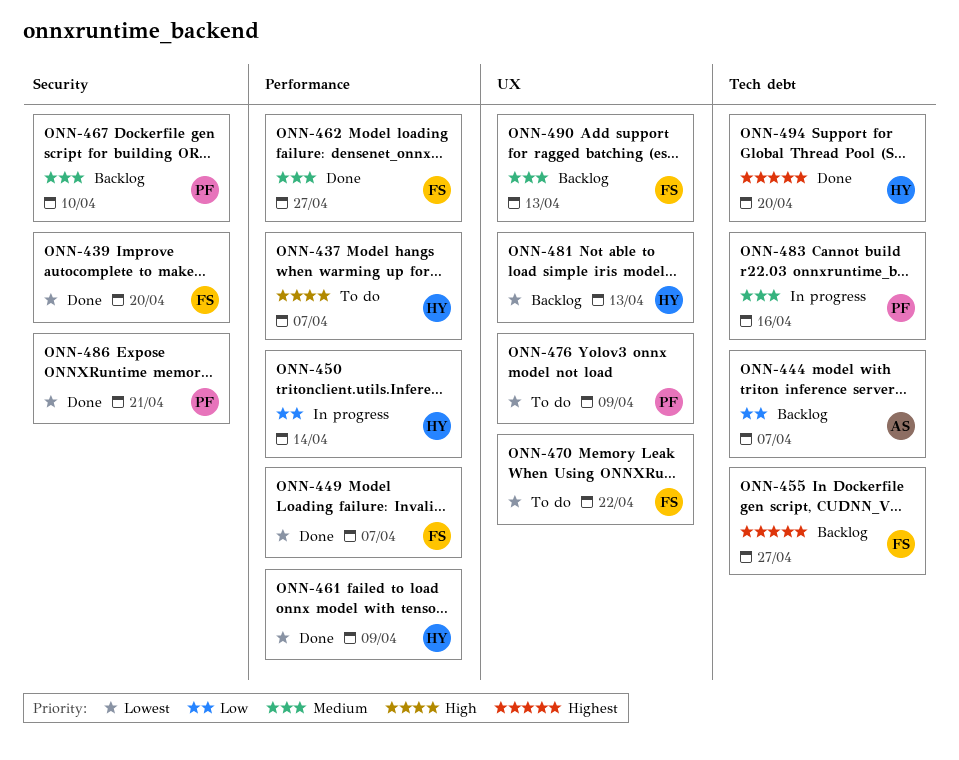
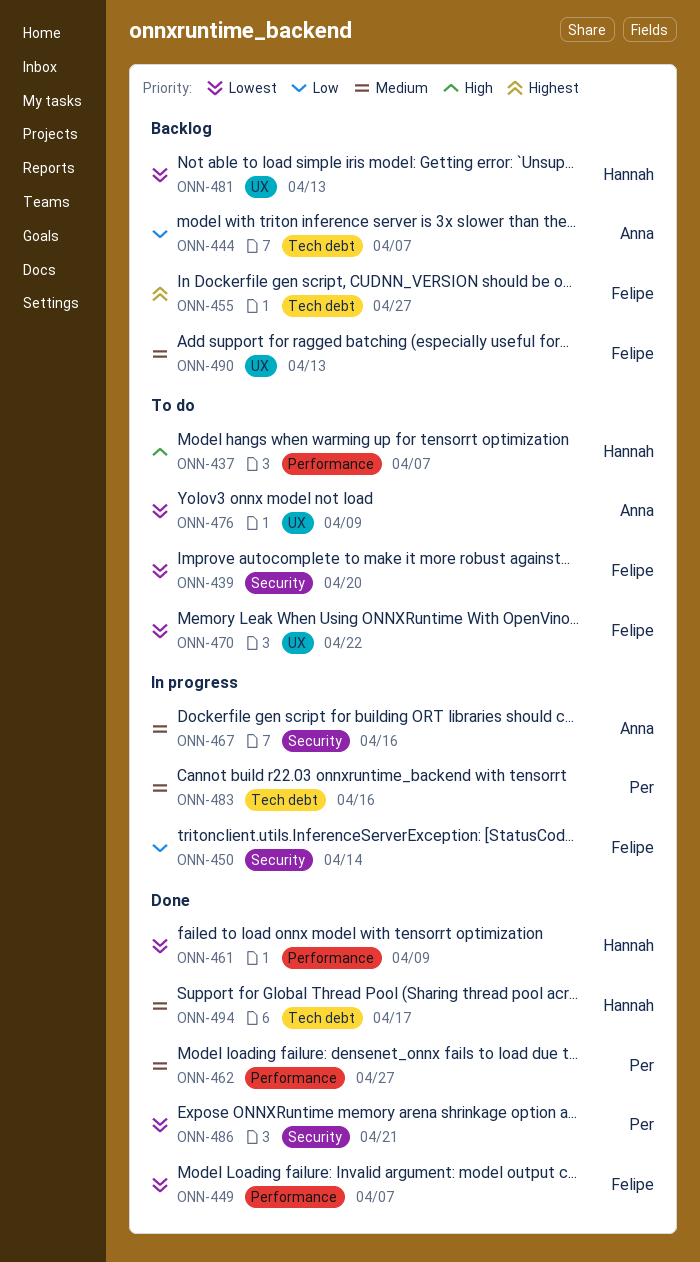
ONN-439, status: Done -> To do
ONN-450, owner: Hannah -> Felipe
ONN-450, label: Performance -> Security
ONN-462, owner: Felipe -> Per
ONN-467, status: Backlog -> In progress
ONN-467, owner: Per -> Anna
ONN-467, due: Apr 10 -> Apr 16
ONN-476, owner: Per -> Anna
ONN-494, priority: Highest -> Medium
ONN-494, due: Apr 20 -> Apr 17

